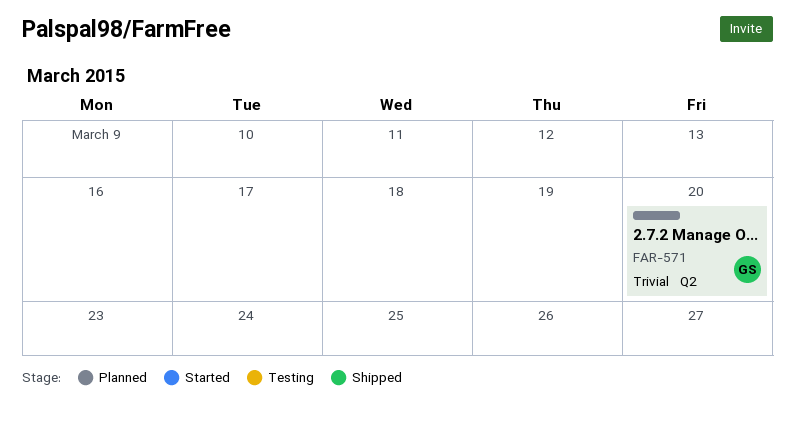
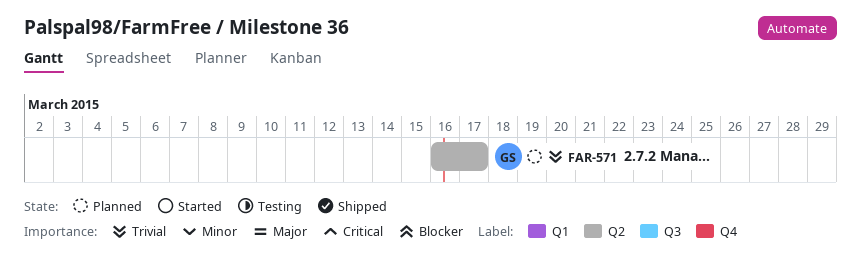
FAR-571, due: Mar 20 -> Mar 17

